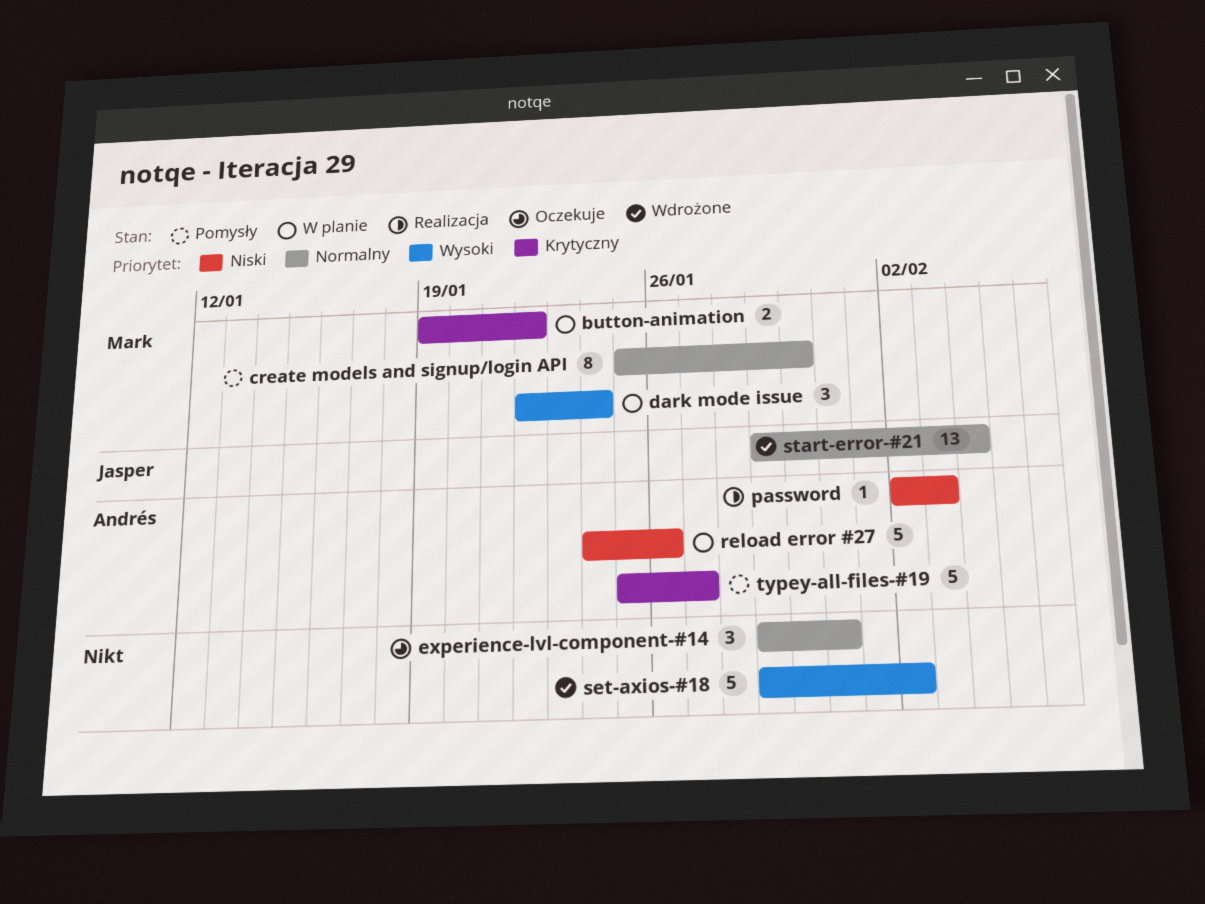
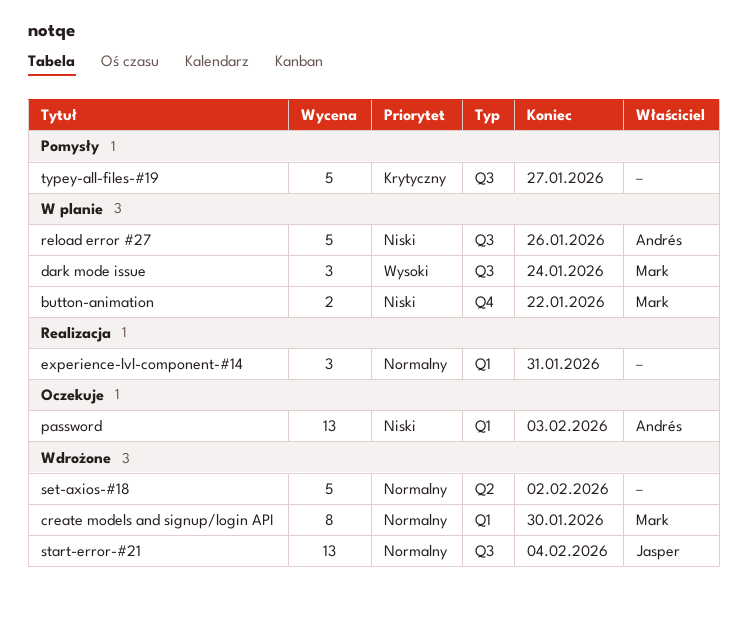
button-animation, priority: Krytyczny -> Niski
create models and signup/login API, status: Pomysły -> Wdrożone
experience-lvl-component-#14, status: Oczekuje -> Realizacja
password, status: Realizacja -> Oczekuje
password, estimate: 1 -> 13
set-axios-#18, priority: Wysoki -> Normalny
typey-all-files-#19, owner: Andrés -> none

